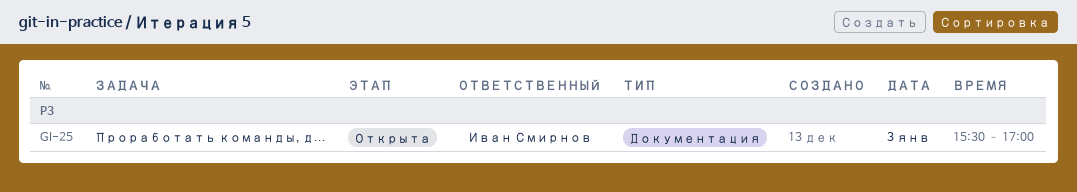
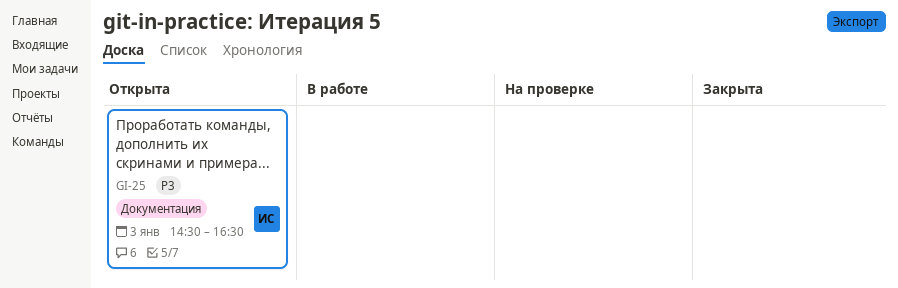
GI-25, begins: 15:30 -> 14:30
GI-25, ends: 17:00 -> 16:30

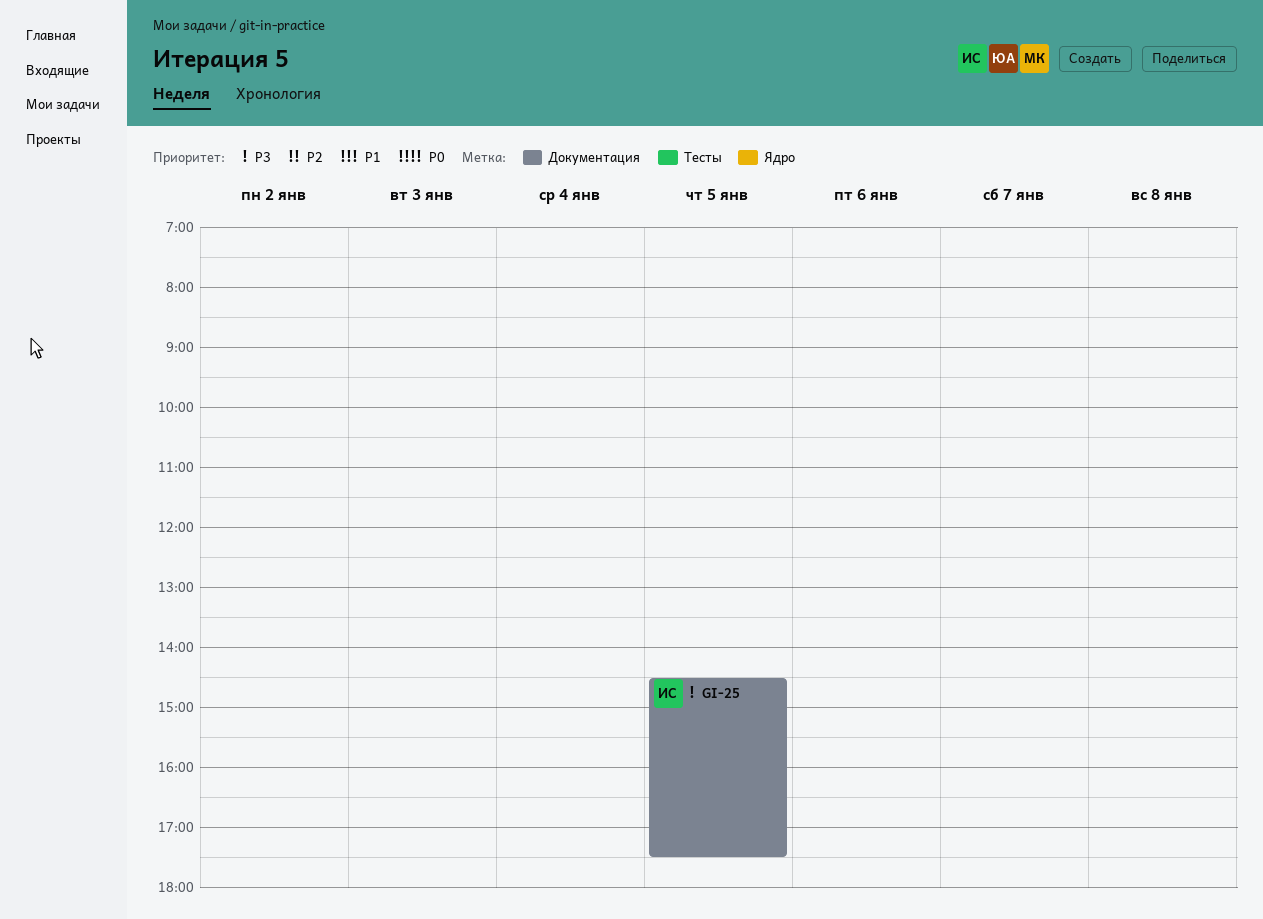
GI-25, day: Jan 3 -> Jan 5
GI-25, ends: 16:30 -> 17:30

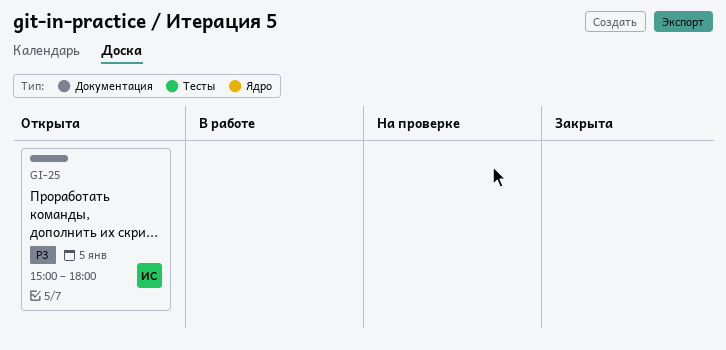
GI-25, begins: 14:30 -> 15:00
GI-25, ends: 17:30 -> 18:00

